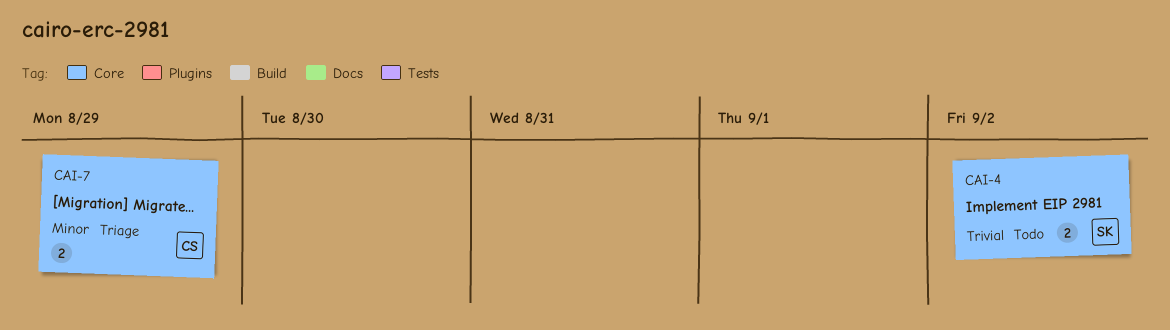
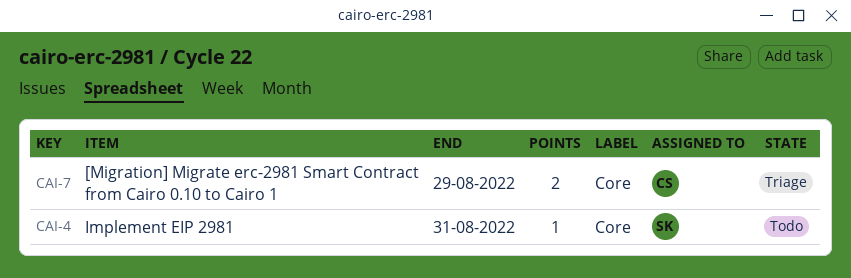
CAI-4, estimate: 2 -> 1
CAI-4, due: Sep 2 -> Aug 31

